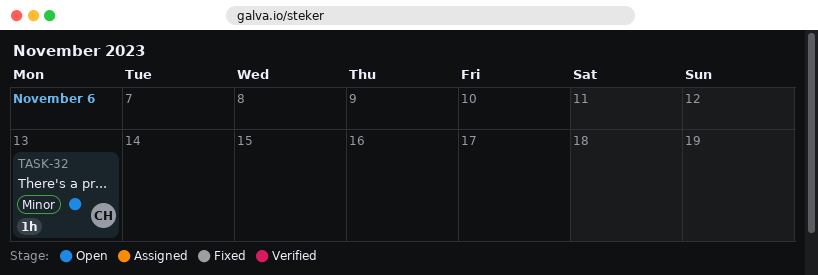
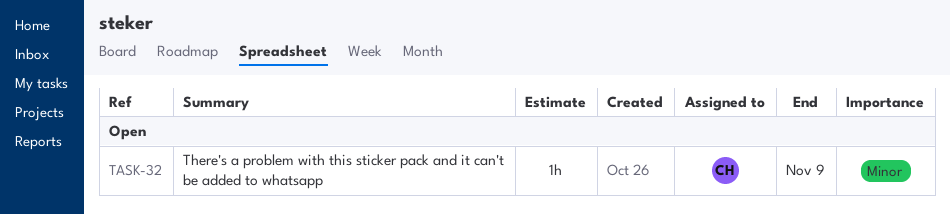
TASK-32, due: Nov 13 -> Nov 9

